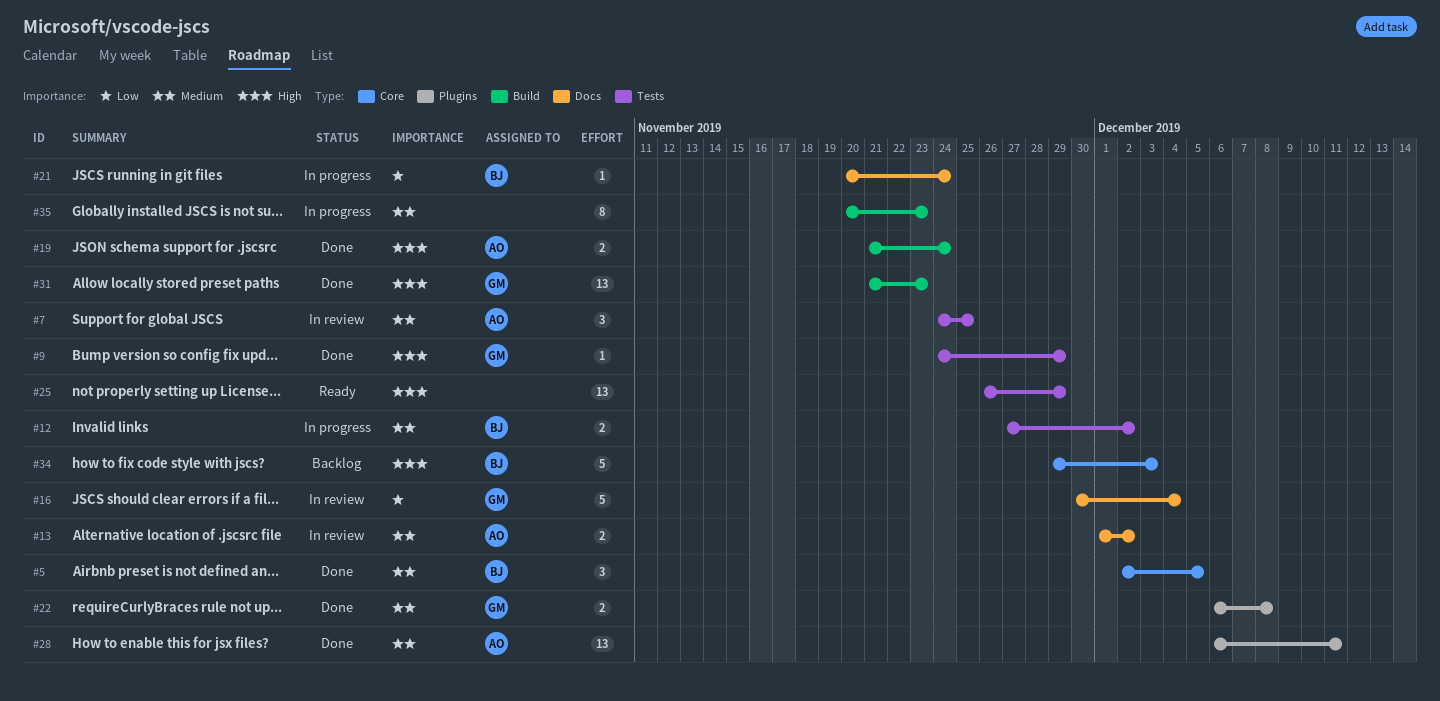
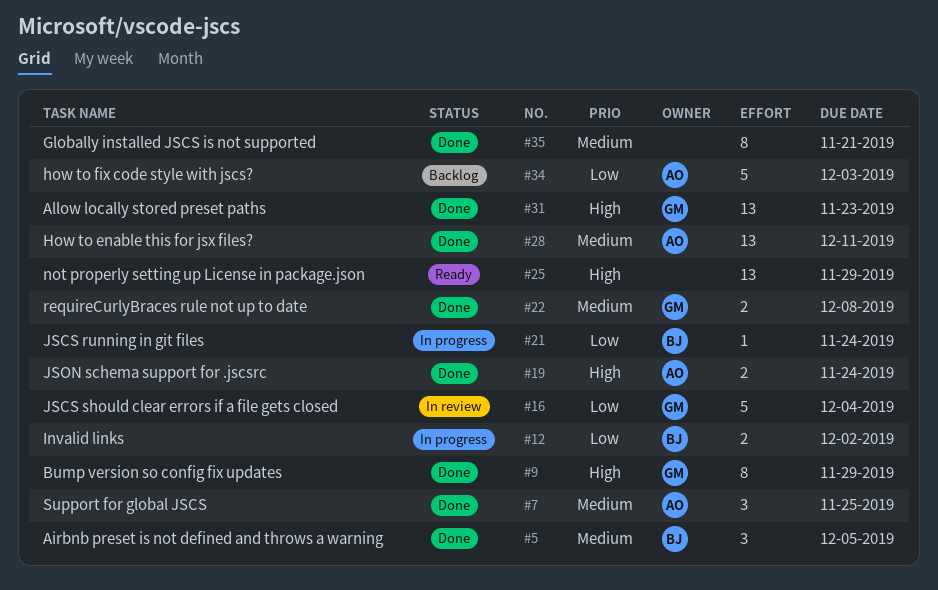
#7, status: In review -> Done
#9, estimate: 1 -> 8
#12, priority: Medium -> Low
#13: present -> none
#34, owner: BJ -> AO
#34, priority: High -> Low
#35, status: In progress -> Done
#35, due: Nov 23 -> Nov 21

